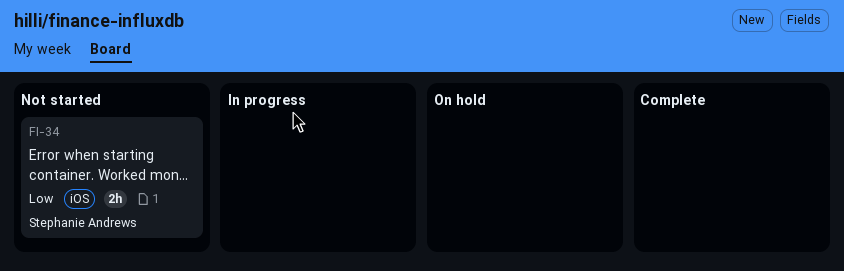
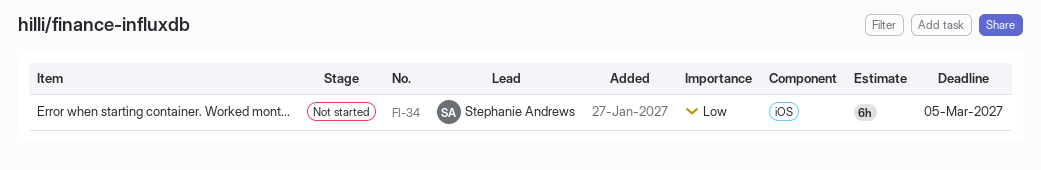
FI-34, estimate: 2h -> 6h

